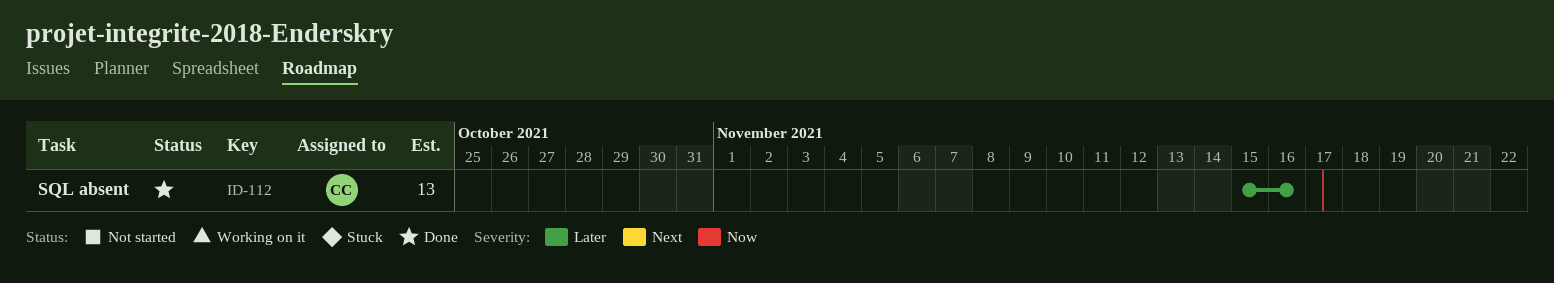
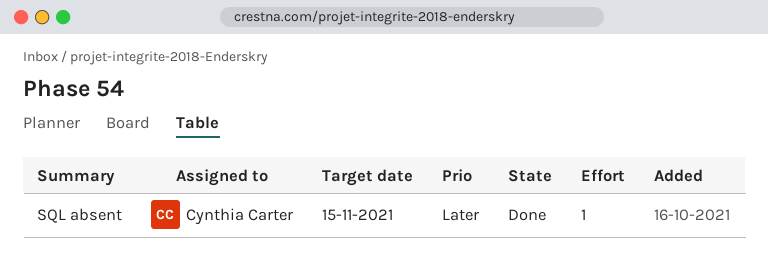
SQL absent, estimate: 13 -> 1
SQL absent, due: Nov 16 -> Nov 15

